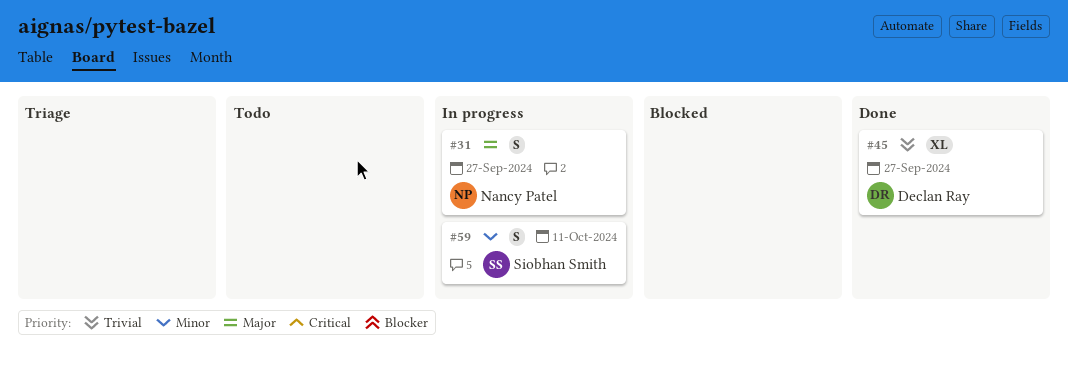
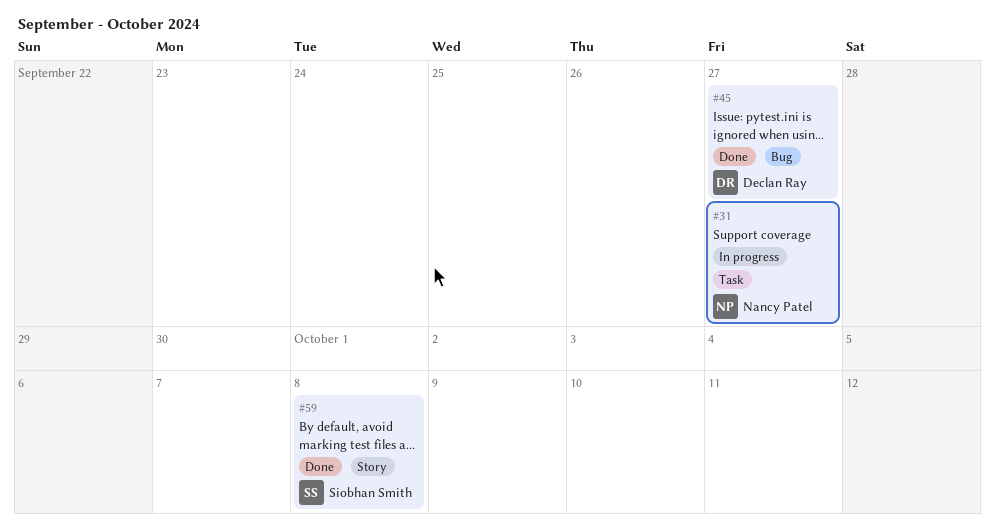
#59, status: In progress -> Done
#59, due: Oct 11 -> Oct 8

